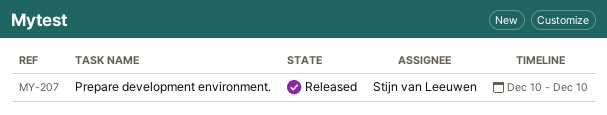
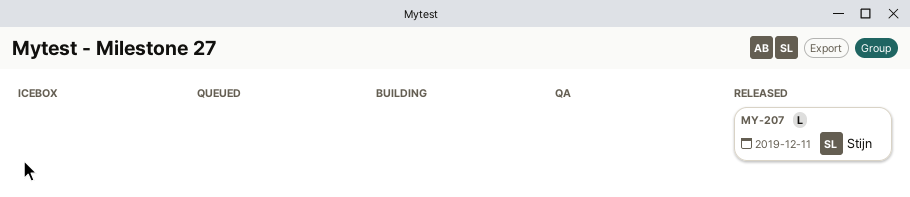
MY-207, due: Dec 10 -> Dec 11

